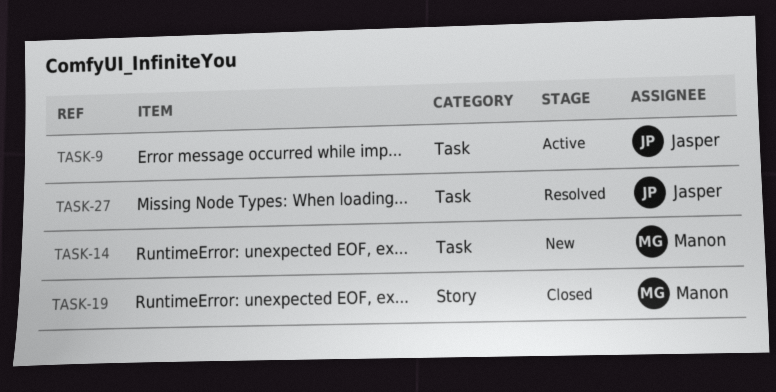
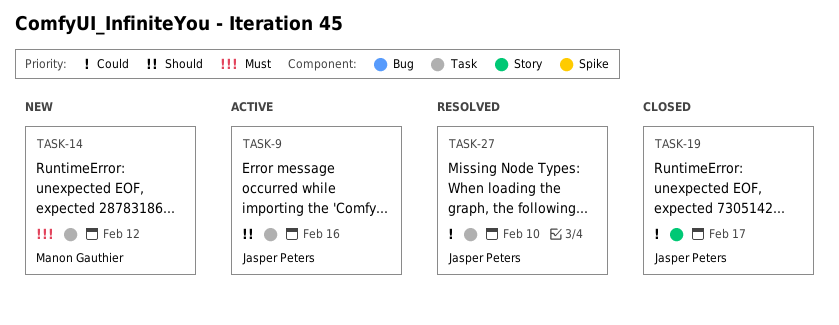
TASK-19, owner: Manon Gauthier -> Jasper Peters

